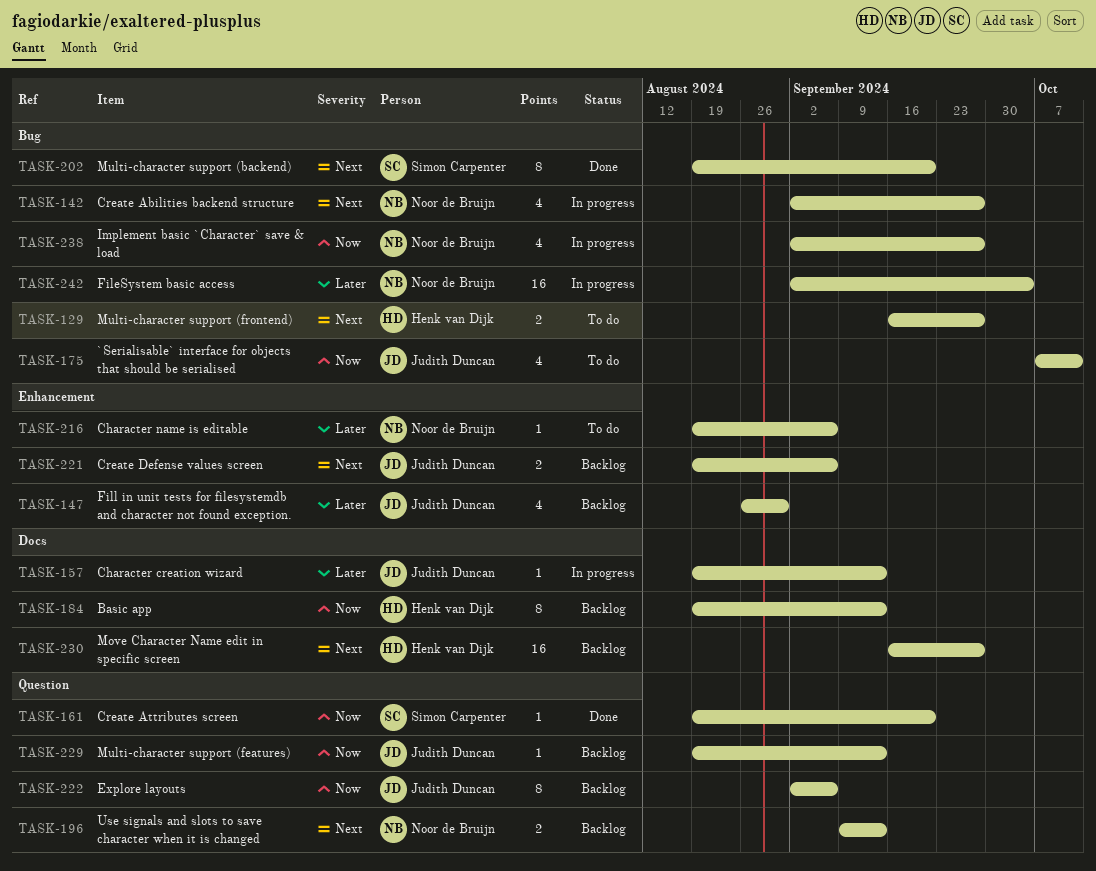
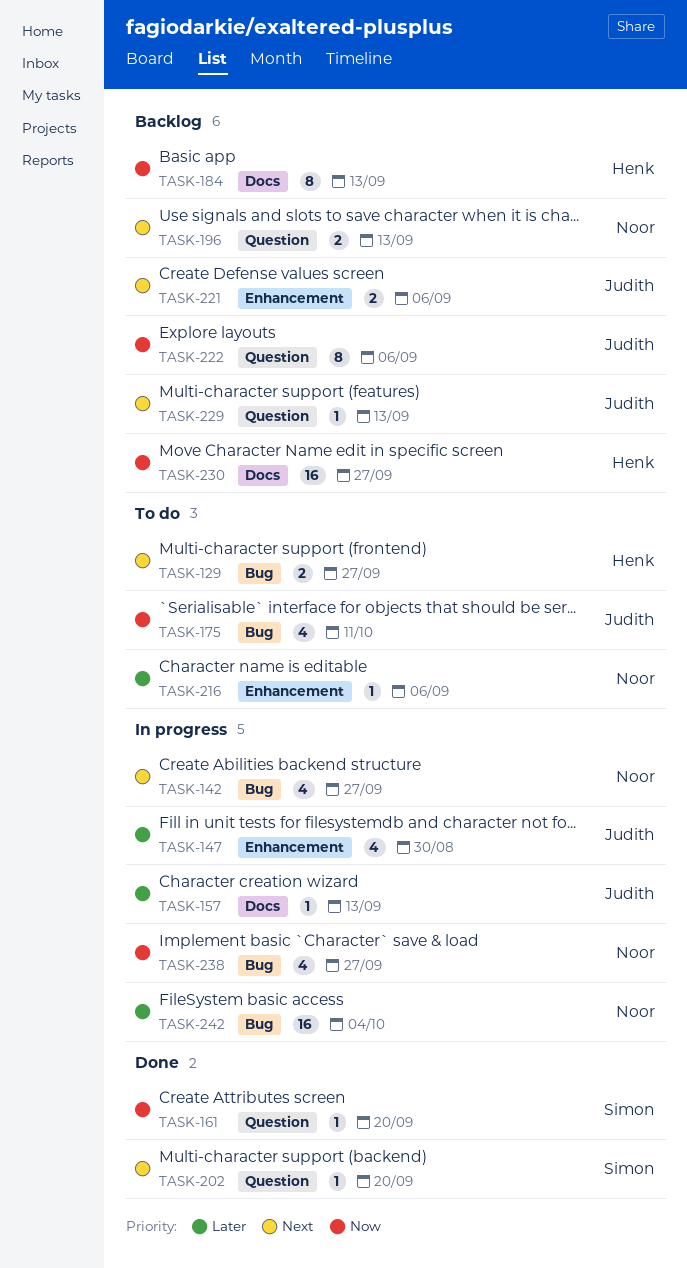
TASK-147, status: Backlog -> In progress
TASK-202, label: Bug -> Question
TASK-202, estimate: 8 -> 1
TASK-229, priority: Now -> Next
TASK-230, priority: Next -> Now

